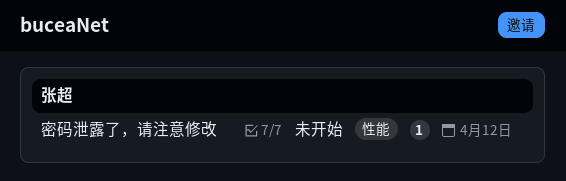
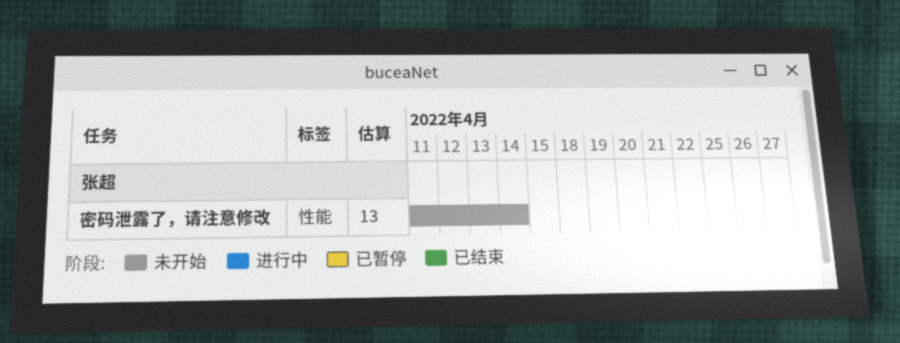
密码泄露了，请注意修改, estimate: 1 -> 13
密码泄露了，请注意修改, due: Apr 12 -> Apr 14

